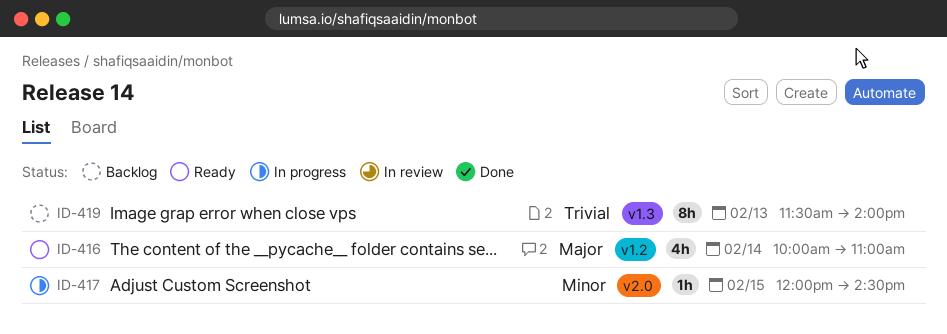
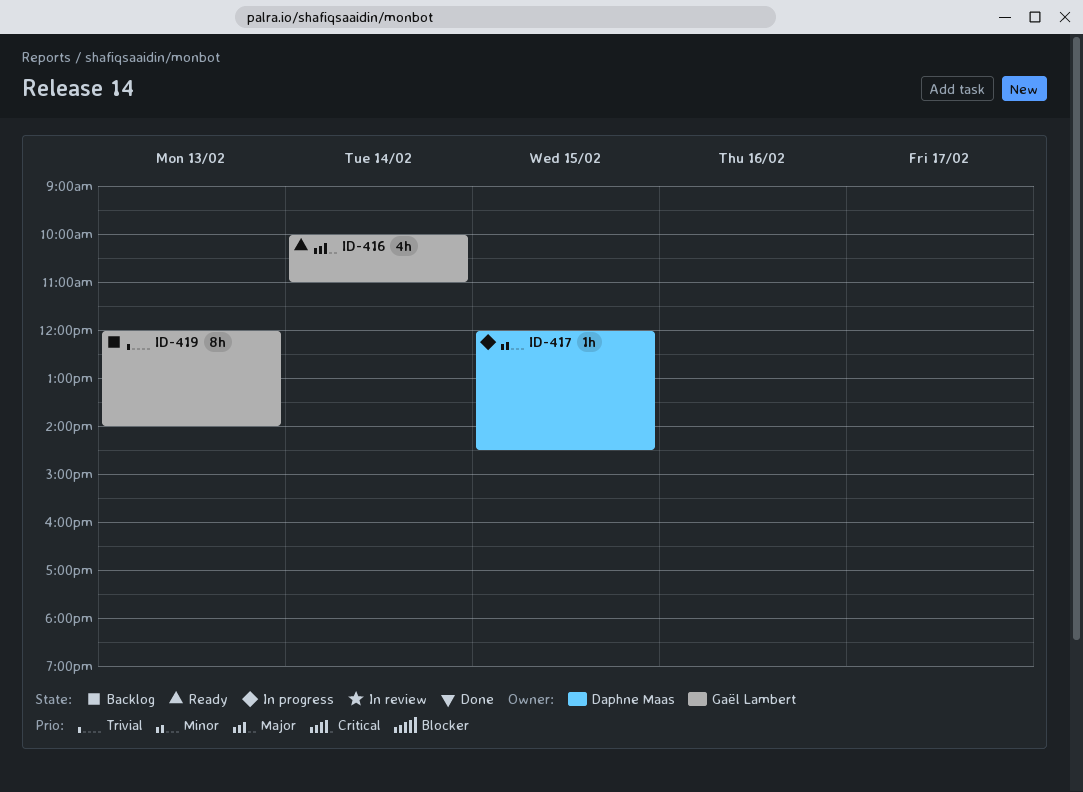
ID-419, begins: 11:30 -> 12:00

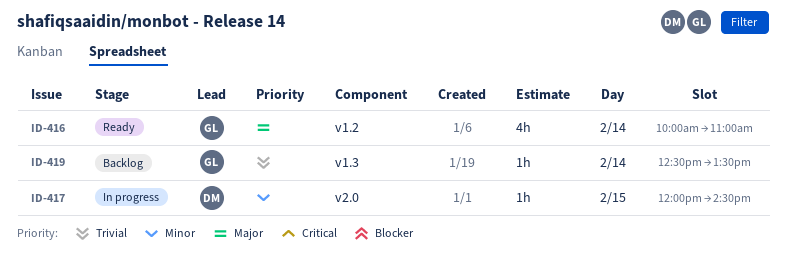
ID-419, estimate: 8h -> 1h
ID-419, day: Feb 13 -> Feb 14
ID-419, begins: 12:00 -> 12:30
ID-419, ends: 14:00 -> 13:30

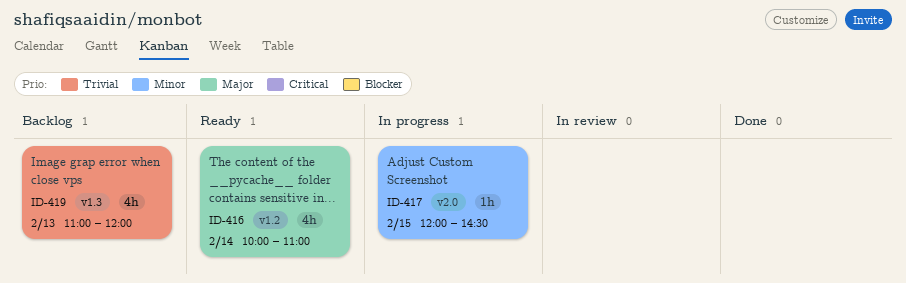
ID-419, estimate: 1h -> 4h
ID-419, day: Feb 14 -> Feb 13
ID-419, begins: 12:30 -> 11:00
ID-419, ends: 13:30 -> 12:00

